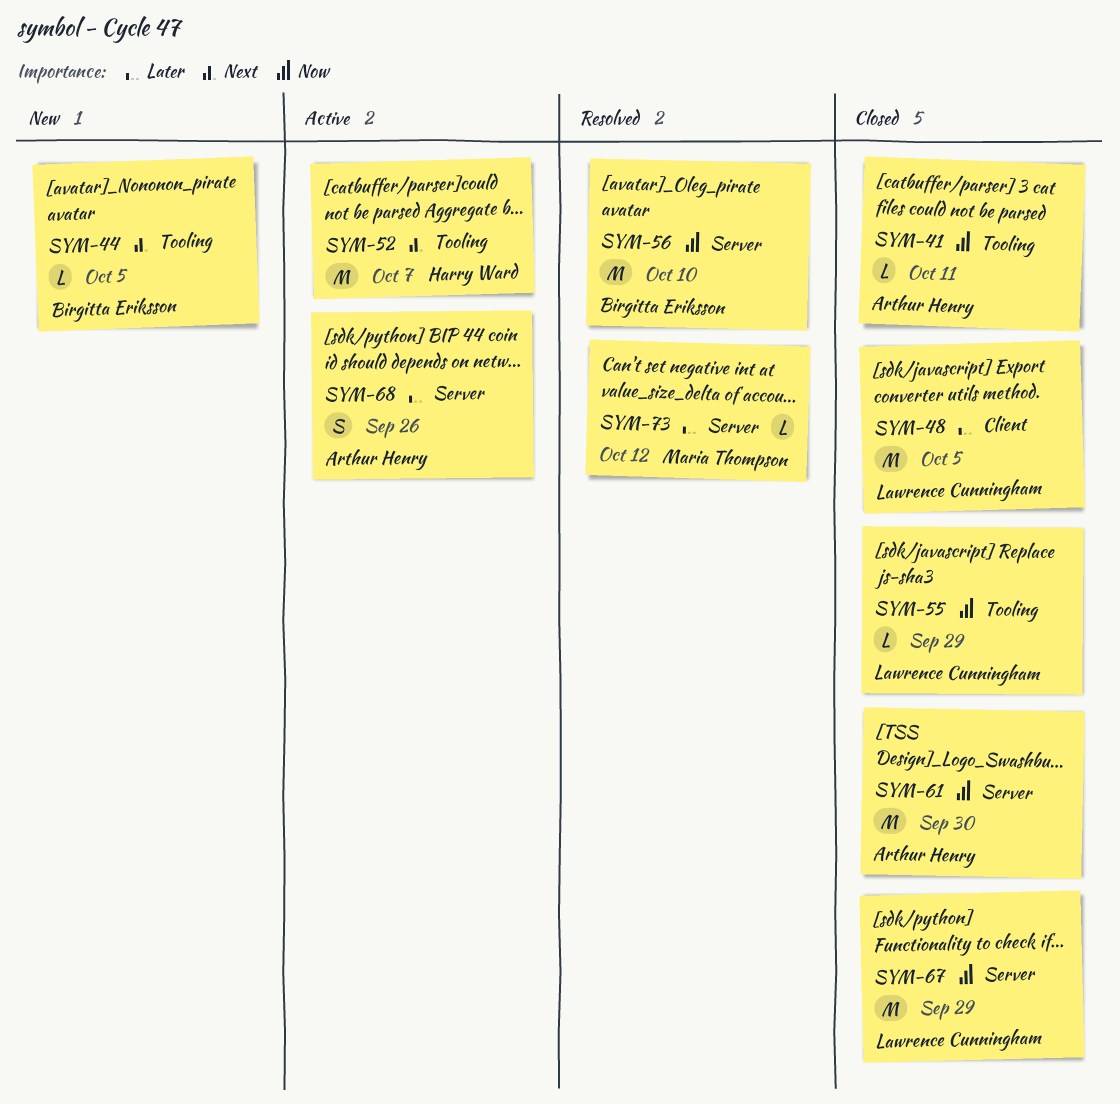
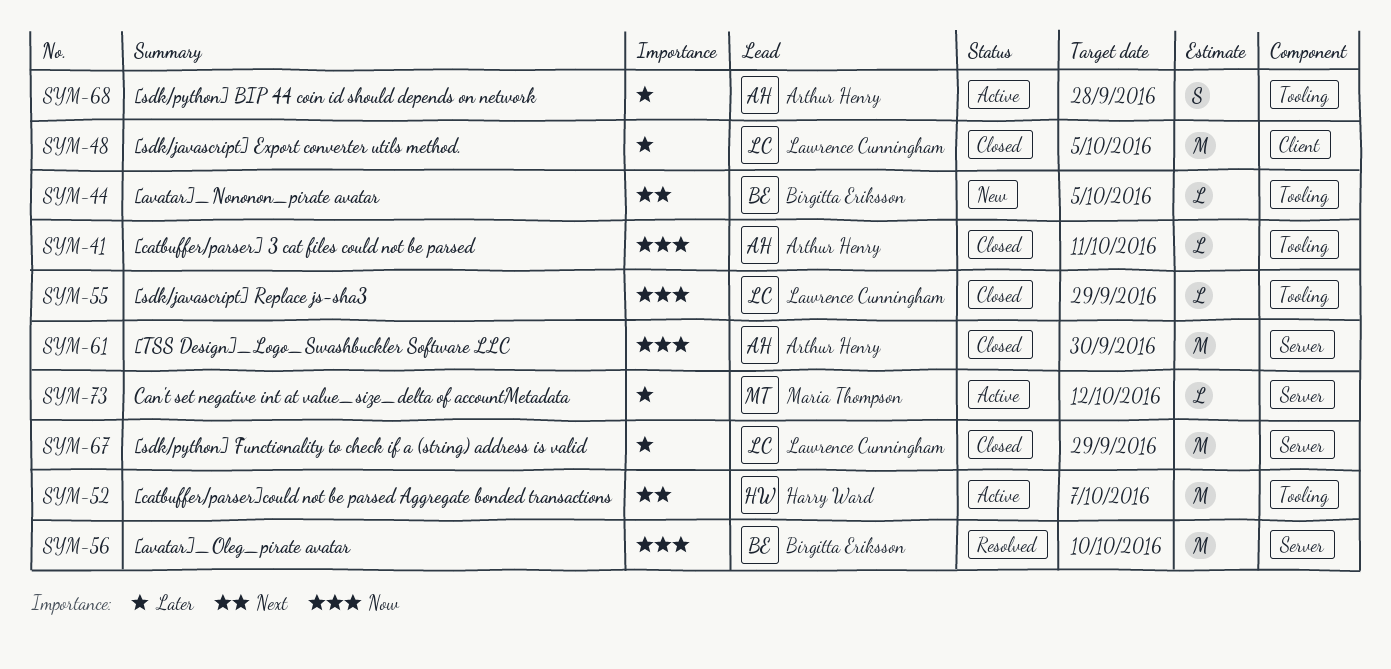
SYM-67, priority: Now -> Later
SYM-68, label: Server -> Tooling
SYM-68, due: Sep 26 -> Sep 28
SYM-73, status: Resolved -> Active

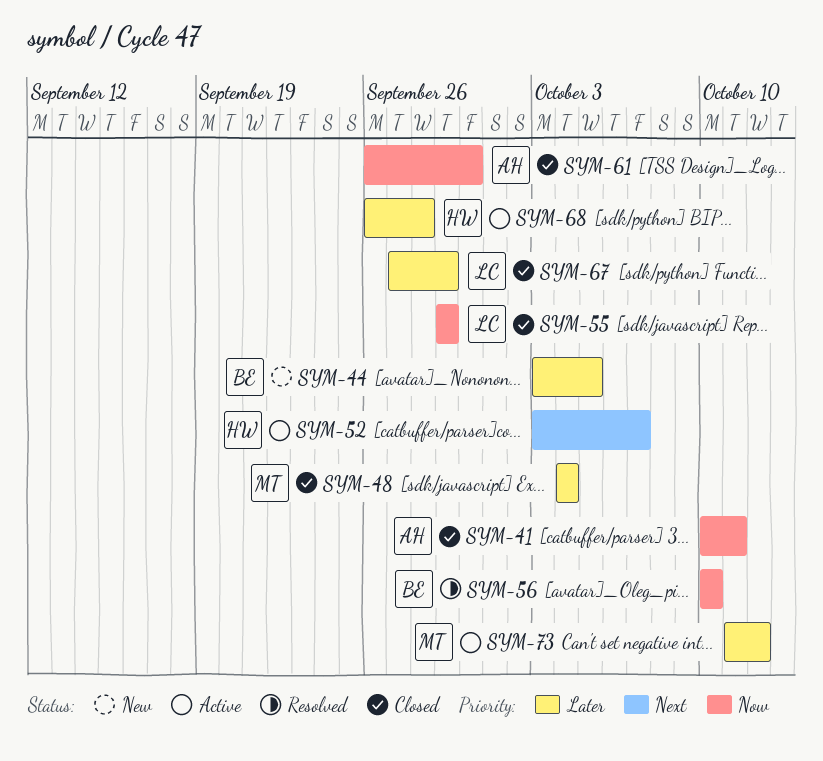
SYM-44, priority: Next -> Later
SYM-48, owner: Lawrence Cunningham -> Maria Thompson
SYM-48, due: Oct 5 -> Oct 4
SYM-68, owner: Arthur Henry -> Harry Ward

